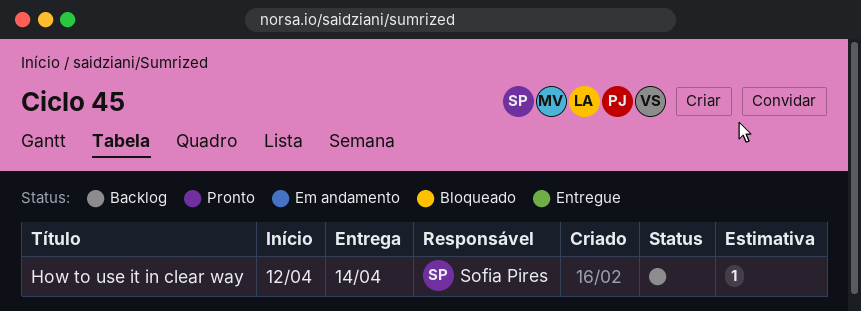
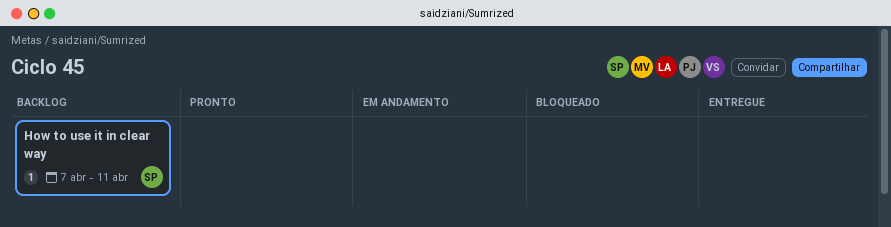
How to use it in clear way, start: Apr 12 -> Apr 7
How to use it in clear way, due: Apr 14 -> Apr 11

